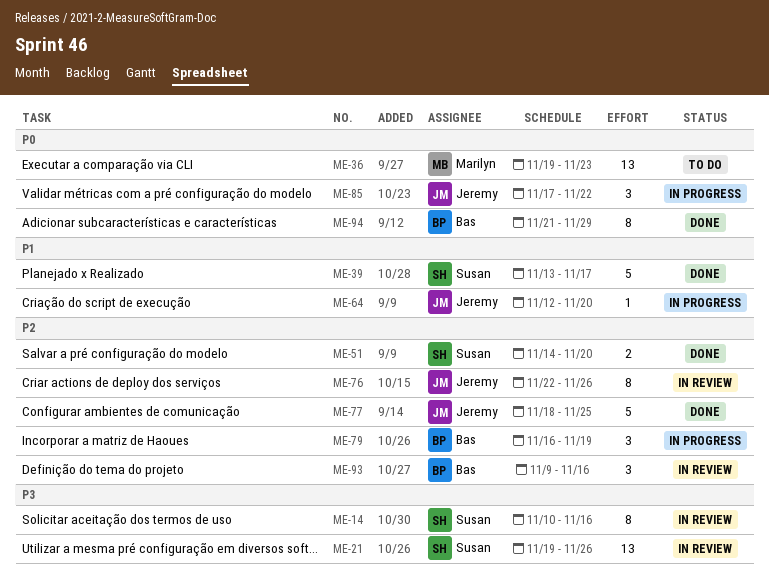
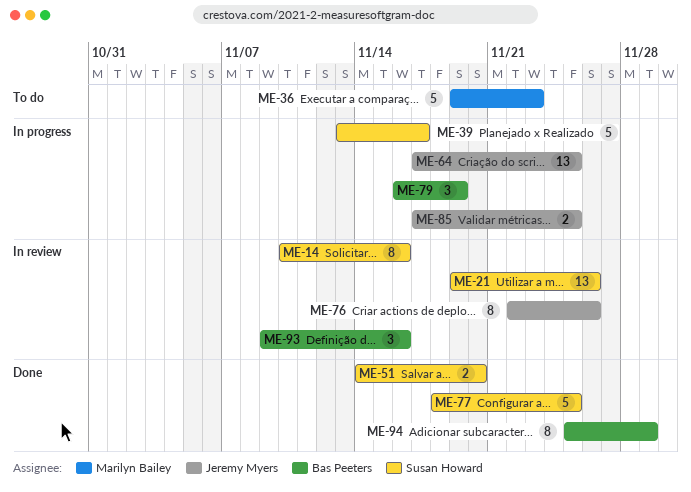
ME-36, estimate: 13 -> 5
ME-39, status: Done -> In progress
ME-64, estimate: 1 -> 13
ME-64, start: Nov 12 -> Nov 17
ME-64, due: Nov 20 -> Nov 25
ME-77, owner: Jeremy Myers -> Susan Howard
ME-85, estimate: 3 -> 2
ME-85, due: Nov 22 -> Nov 25
ME-94, start: Nov 21 -> Nov 25

